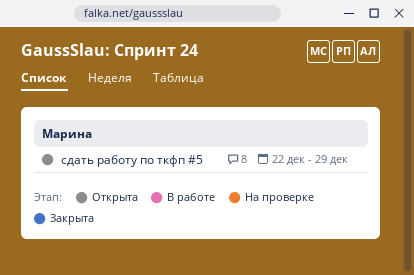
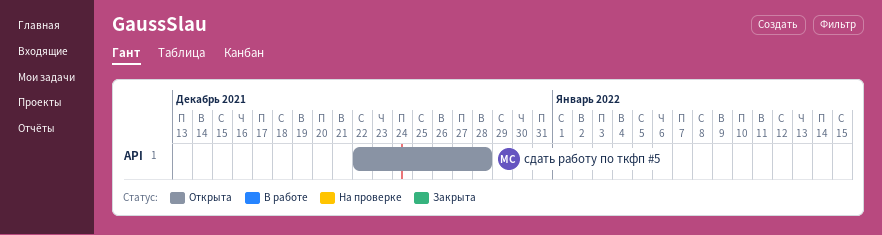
сдать работу по ткфп #5, due: Dec 29 -> Dec 28

